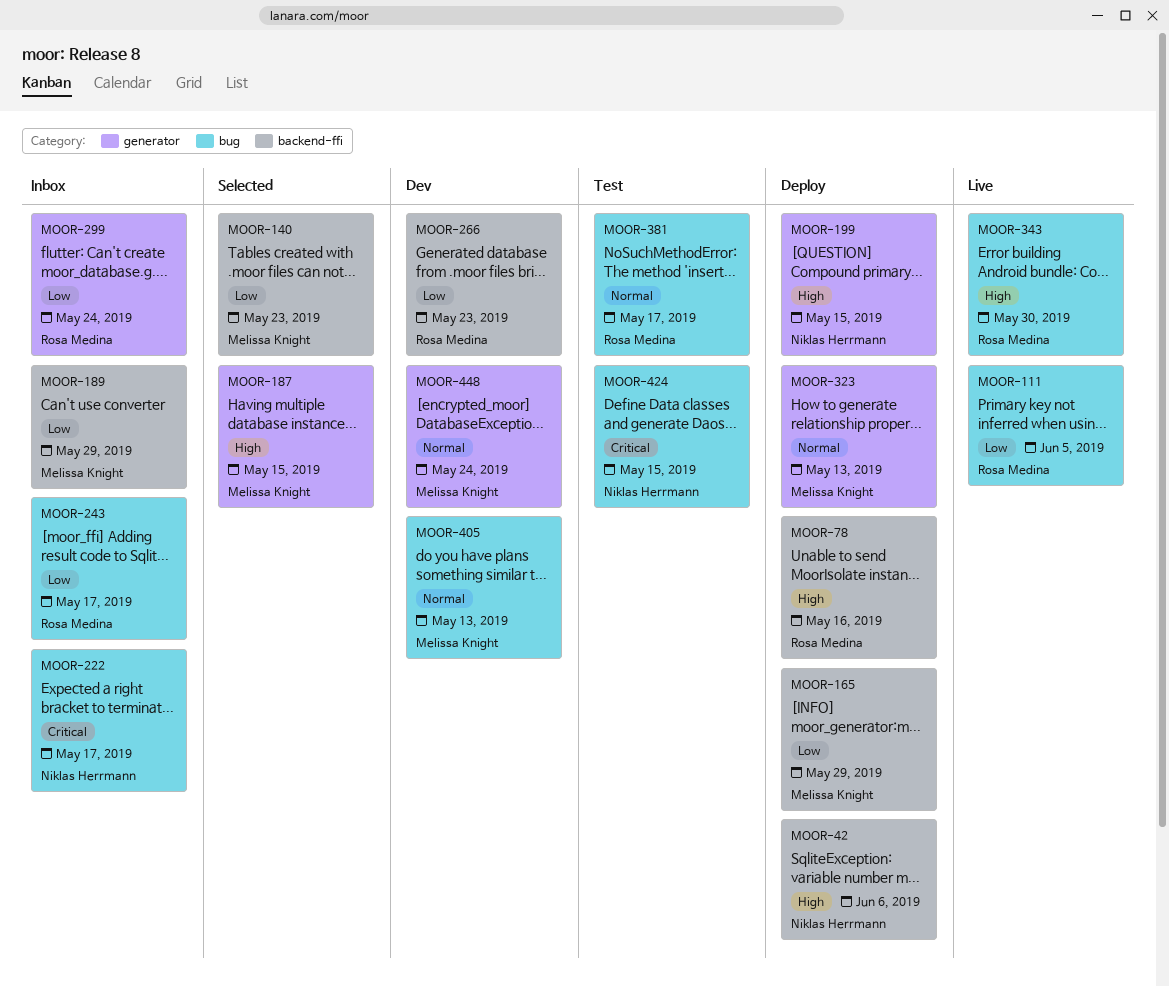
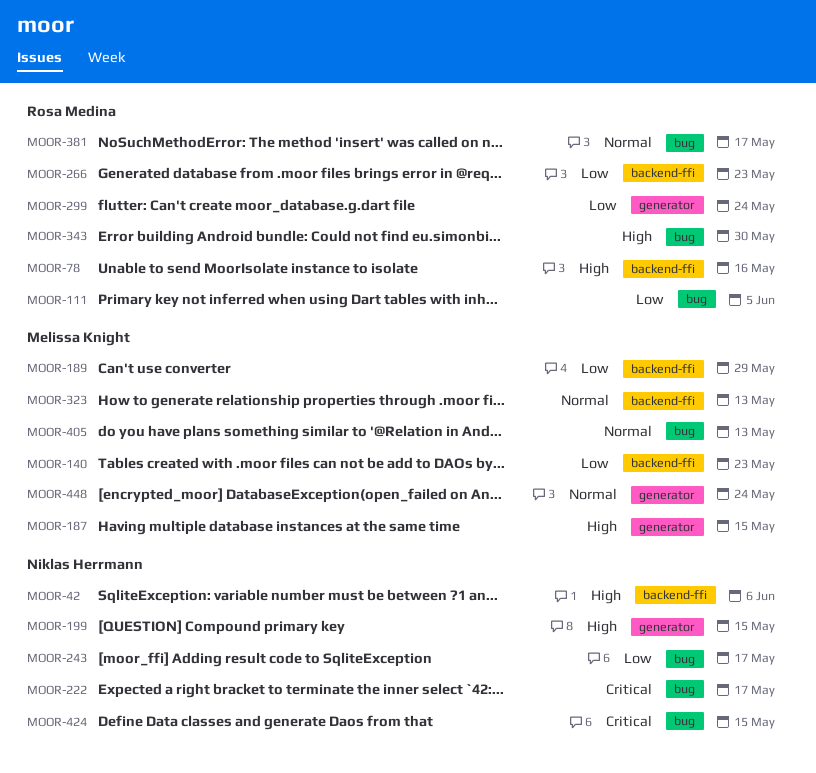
MOOR-165: present -> none
MOOR-243, owner: Rosa Medina -> Niklas Herrmann
MOOR-323, label: generator -> backend-ffi

